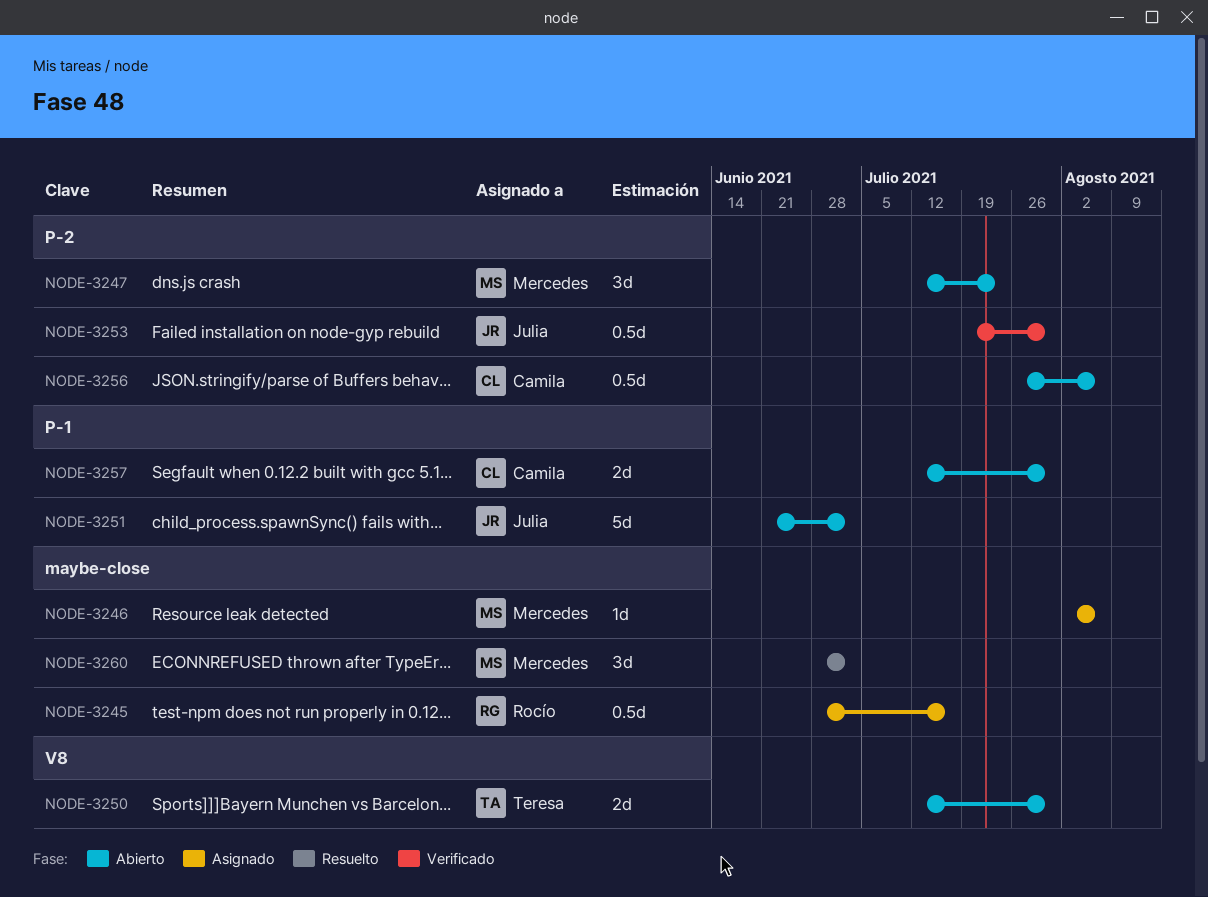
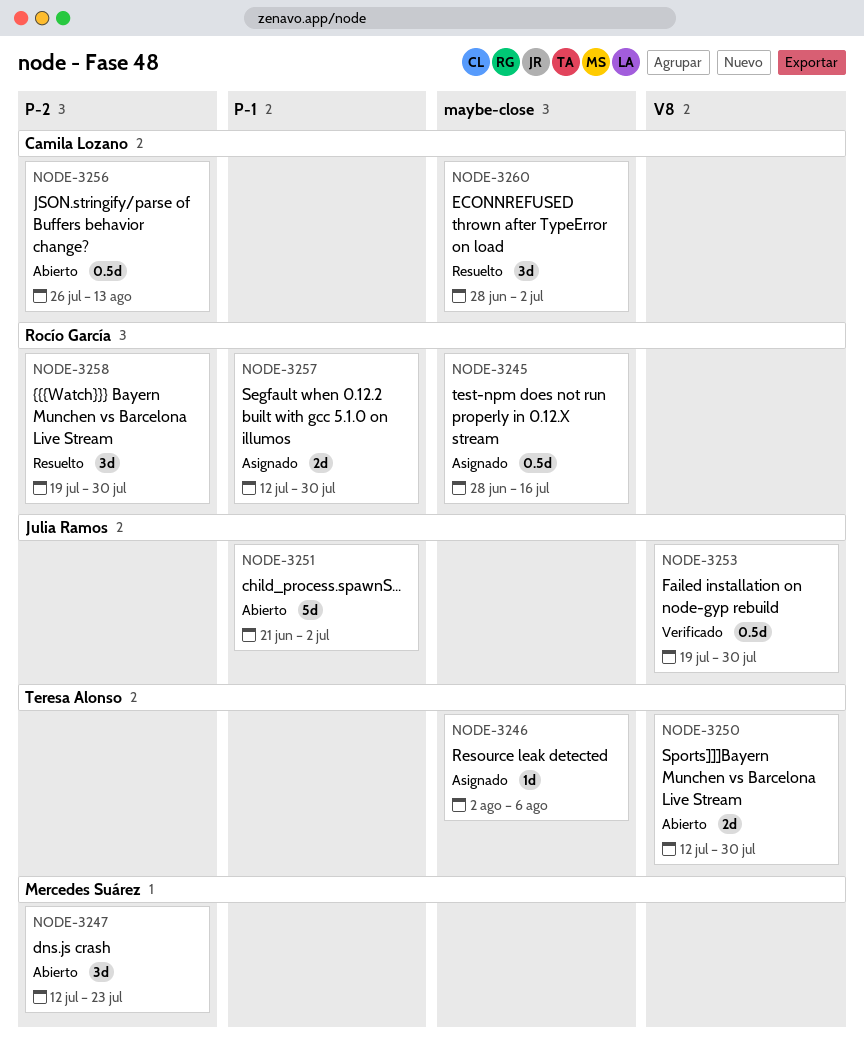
NODE-3246, owner: Mercedes Suárez -> Teresa Alonso
NODE-3253, label: P-2 -> V8
NODE-3256, due: Aug 6 -> Aug 13
NODE-3257, status: Abierto -> Asignado
NODE-3257, owner: Camila Lozano -> Rocío García
NODE-3258: none -> present
NODE-3260, owner: Mercedes Suárez -> Camila Lozano

